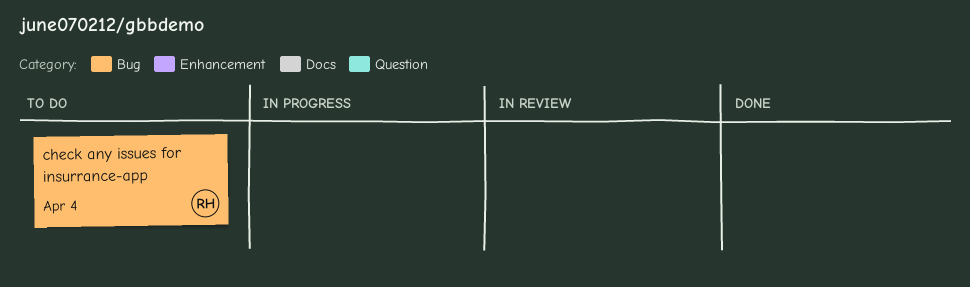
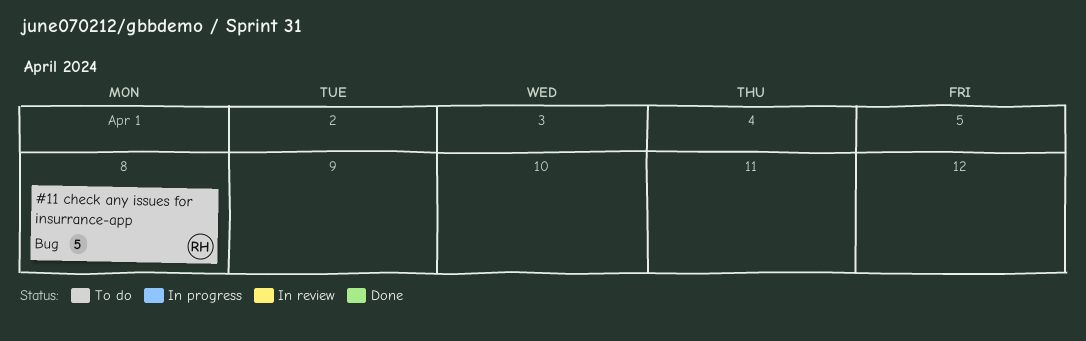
check any issues for insurrance-app, due: Apr 4 -> Apr 8

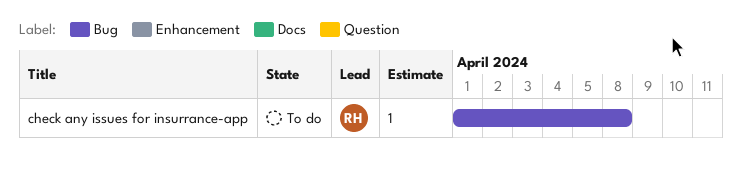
check any issues for insurrance-app, estimate: 5 -> 1

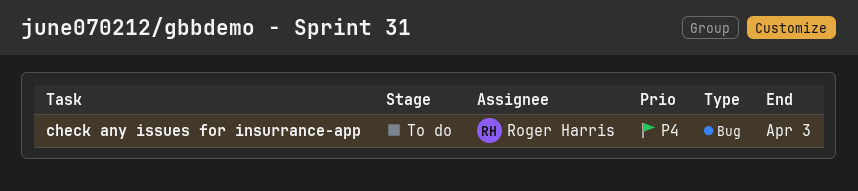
check any issues for insurrance-app, due: Apr 8 -> Apr 3

